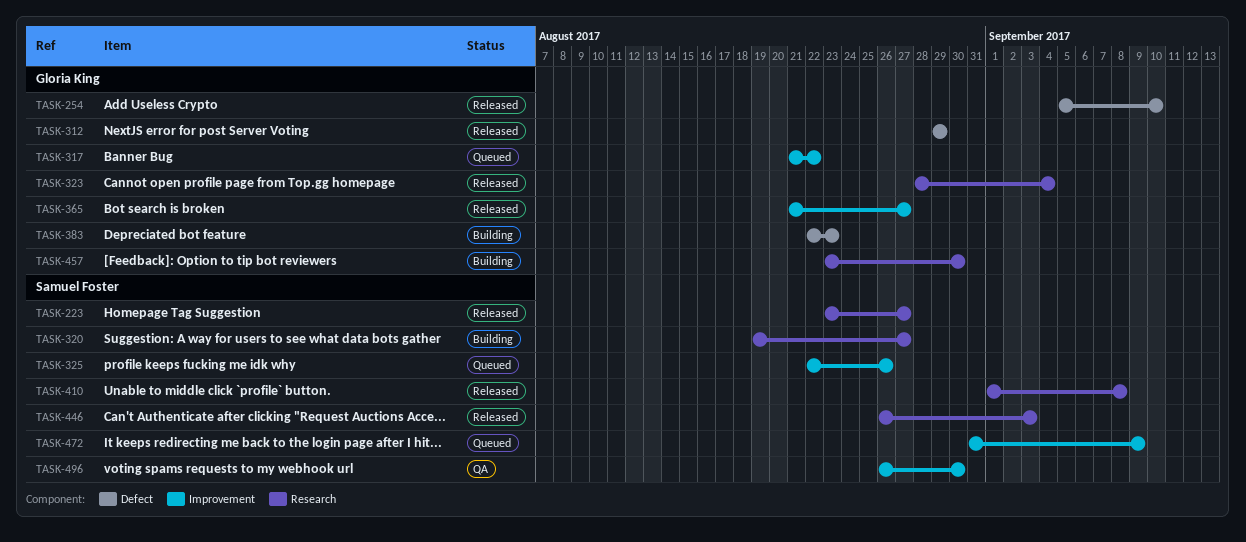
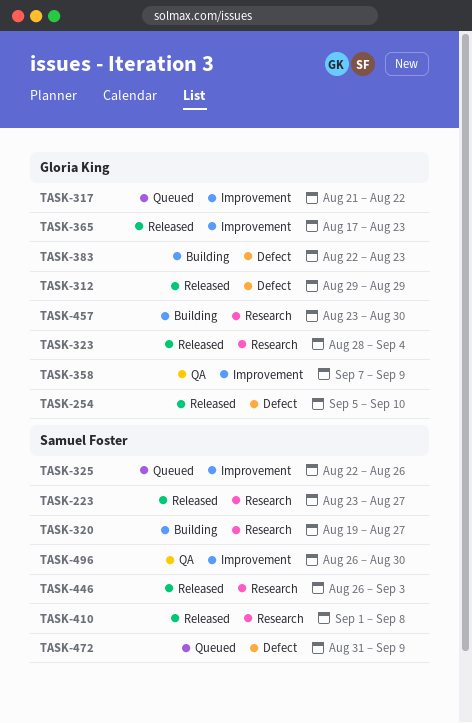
TASK-358: none -> present
TASK-365, start: Aug 21 -> Aug 17
TASK-365, due: Aug 27 -> Aug 23
TASK-472, label: Improvement -> Defect

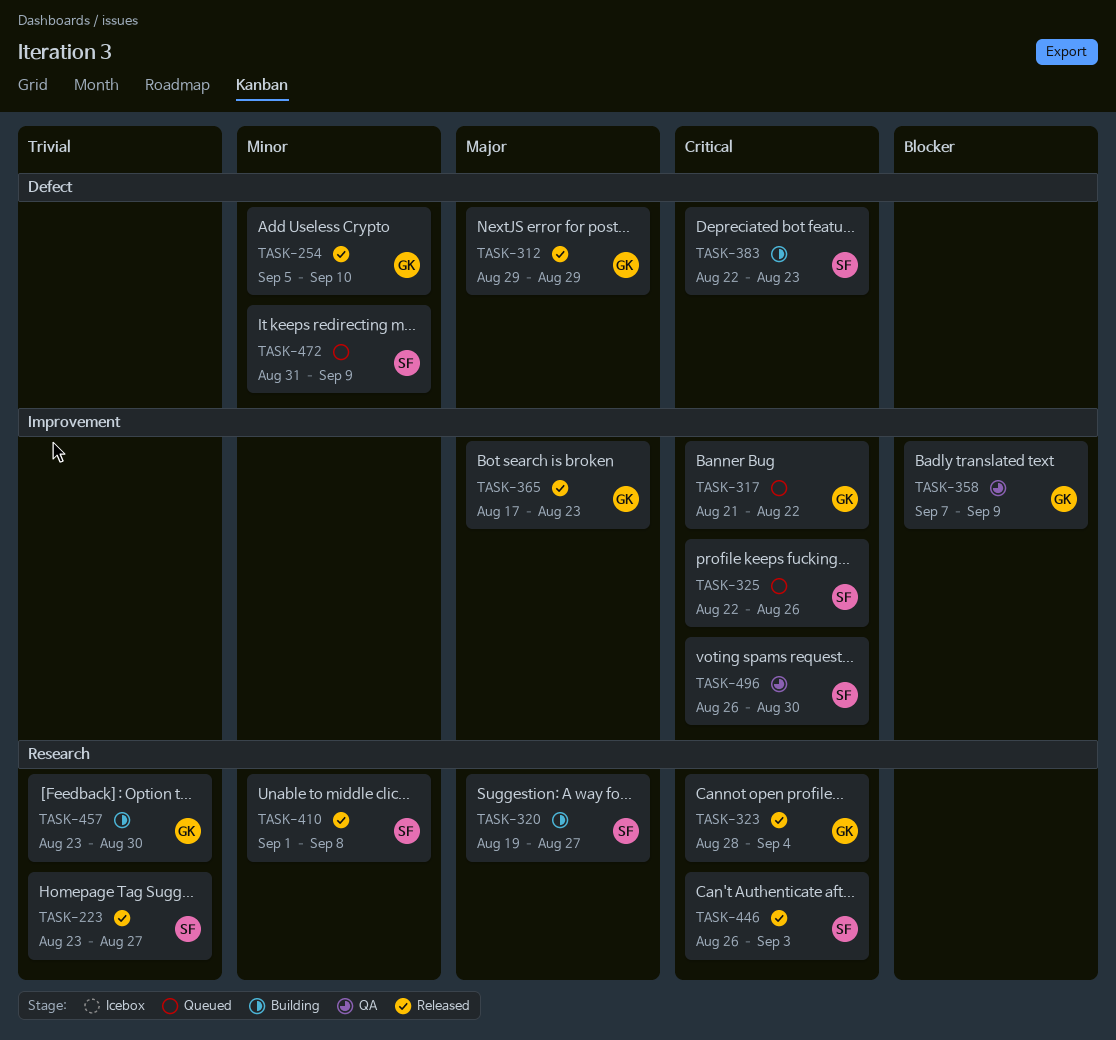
TASK-383, owner: Gloria King -> Samuel Foster

